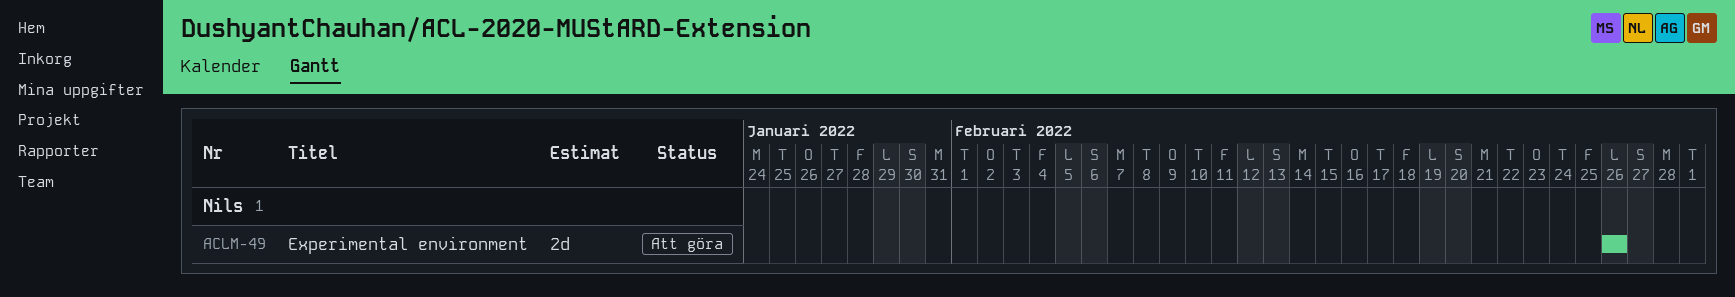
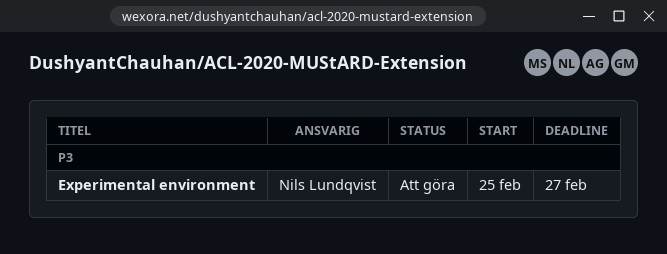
Experimental environment, start: Feb 26 -> Feb 25
Experimental environment, due: Feb 26 -> Feb 27

